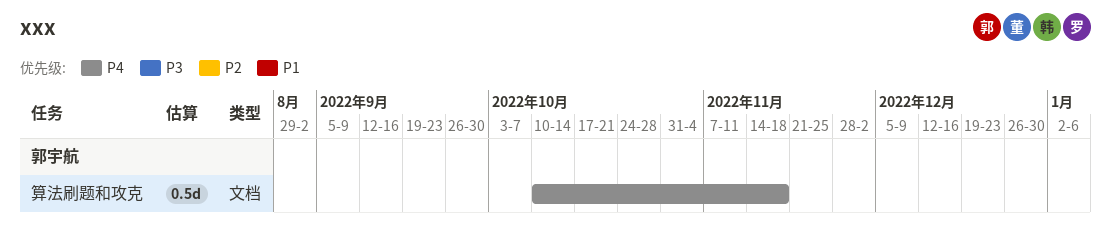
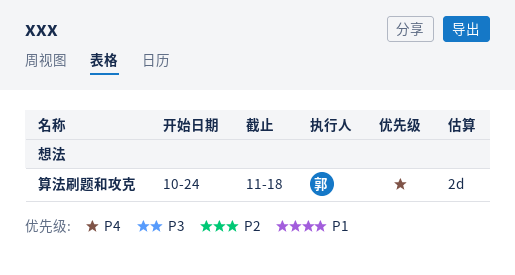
算法刷题和攻克, estimate: 0.5d -> 2d
算法刷题和攻克, start: Oct 10 -> Oct 24

